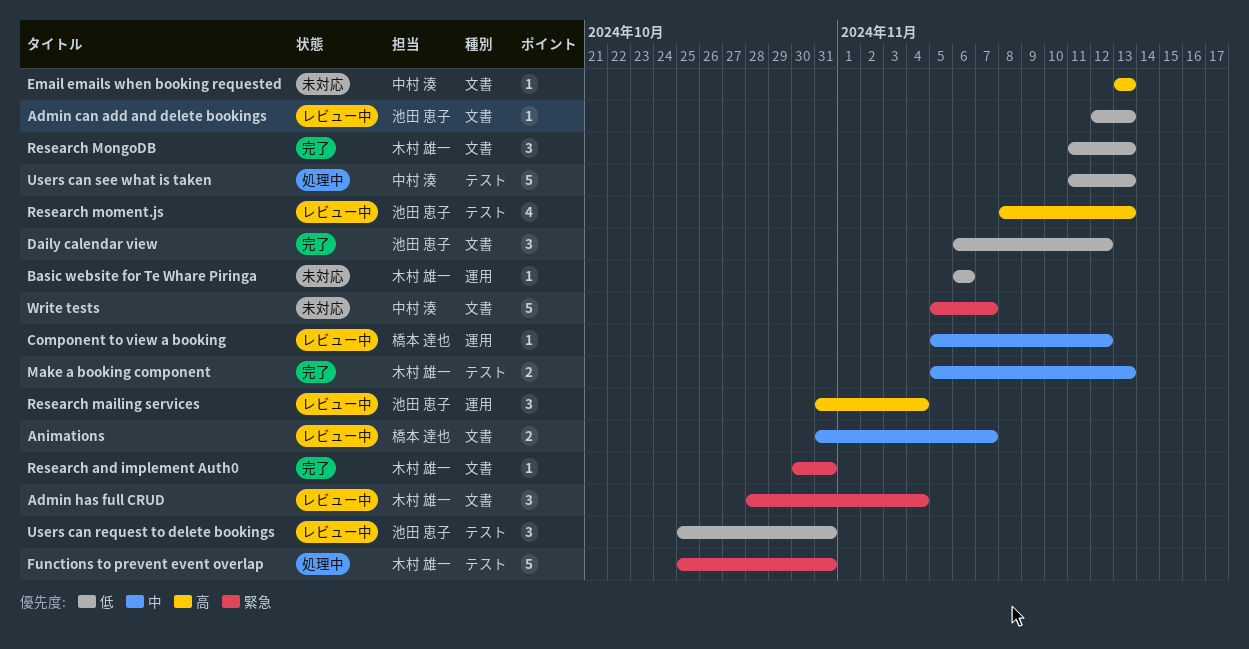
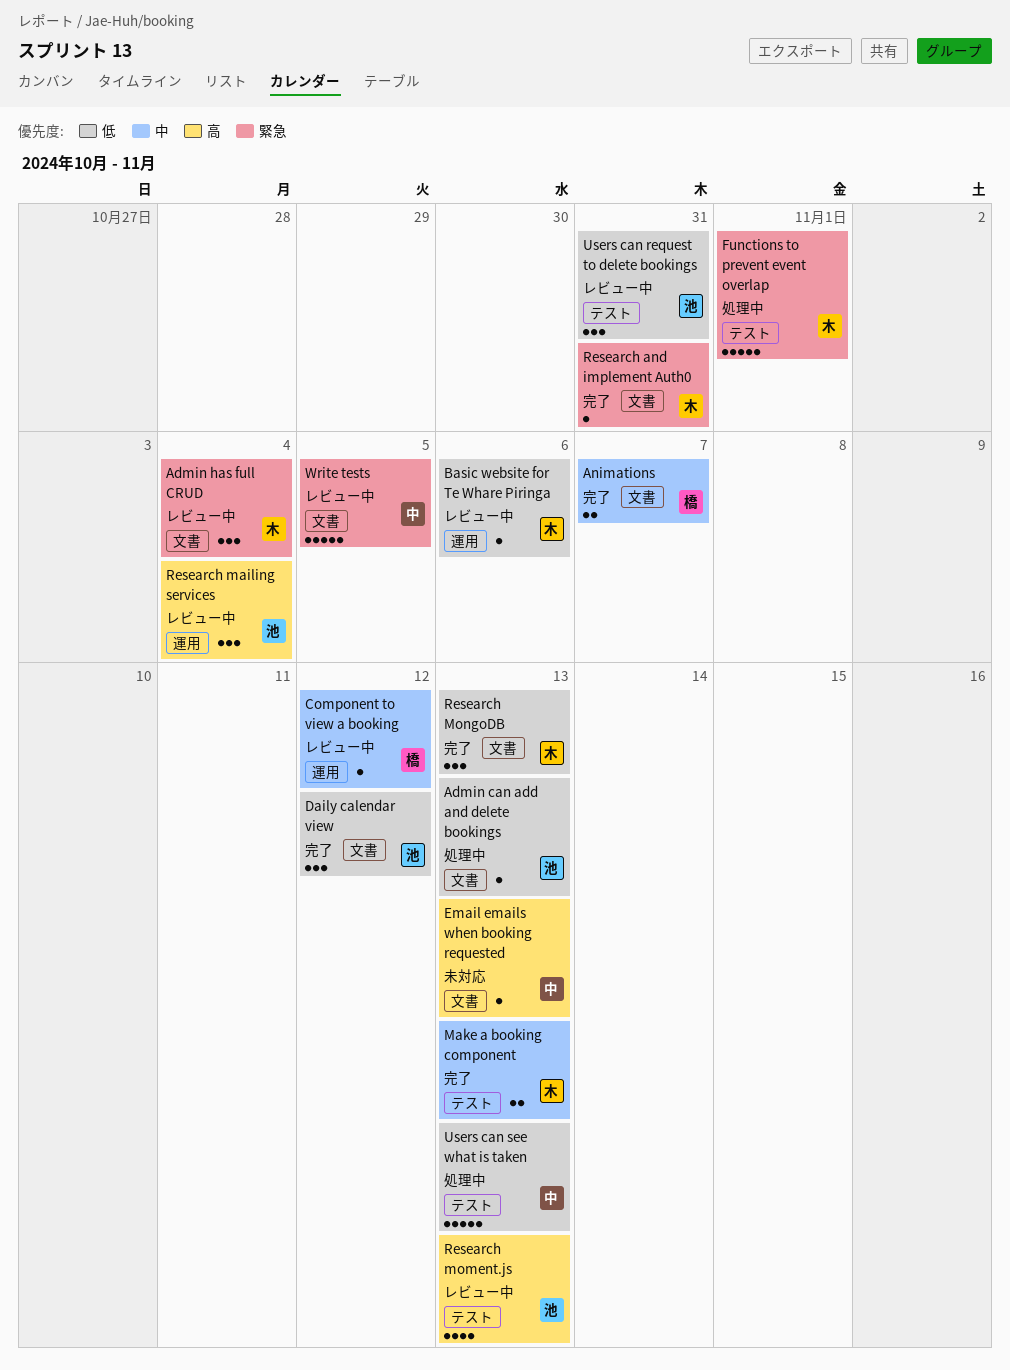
Admin can add and delete bookings, status: レビュー中 -> 処理中
Animations, status: レビュー中 -> 完了
Basic website for Te Whare Piringa, status: 未対応 -> レビュー中
Functions to prevent event overlap, due: Oct 31 -> Nov 1
Write tests, status: 未対応 -> レビュー中
Write tests, due: Nov 7 -> Nov 5

